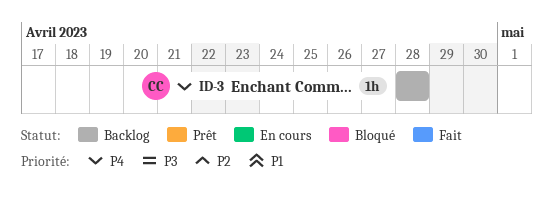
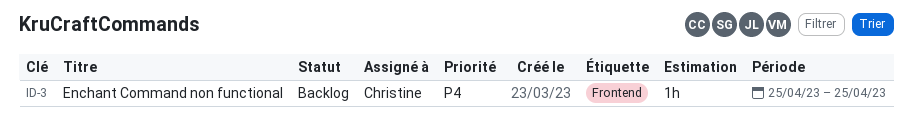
ID-3, start: Apr 28 -> Apr 25
ID-3, due: Apr 28 -> Apr 25

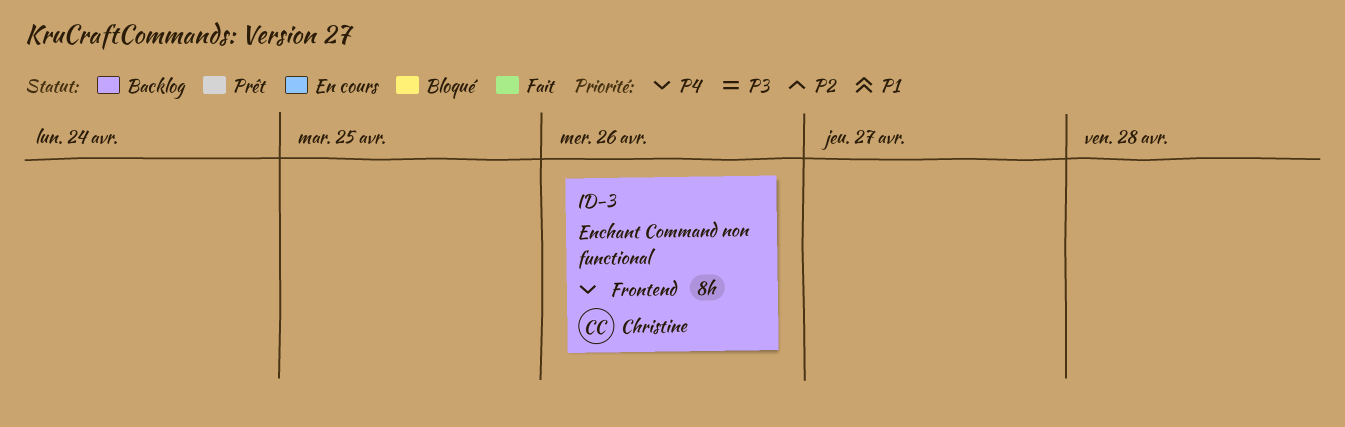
ID-3, estimate: 1h -> 8h
ID-3, due: Apr 25 -> Apr 26

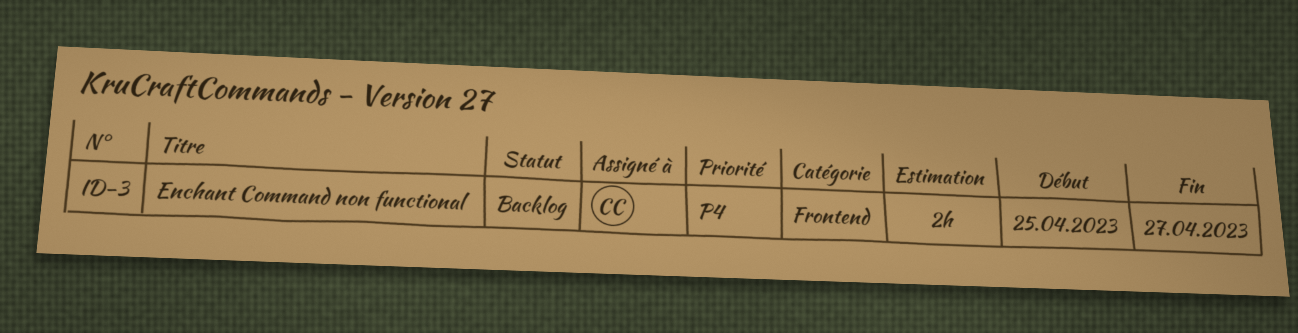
ID-3, estimate: 8h -> 2h
ID-3, due: Apr 26 -> Apr 27

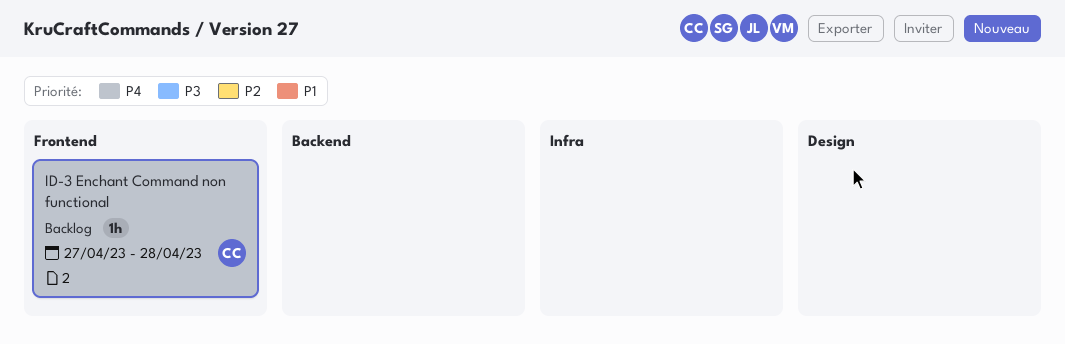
ID-3, estimate: 2h -> 1h
ID-3, start: Apr 25 -> Apr 27
ID-3, due: Apr 27 -> Apr 28

